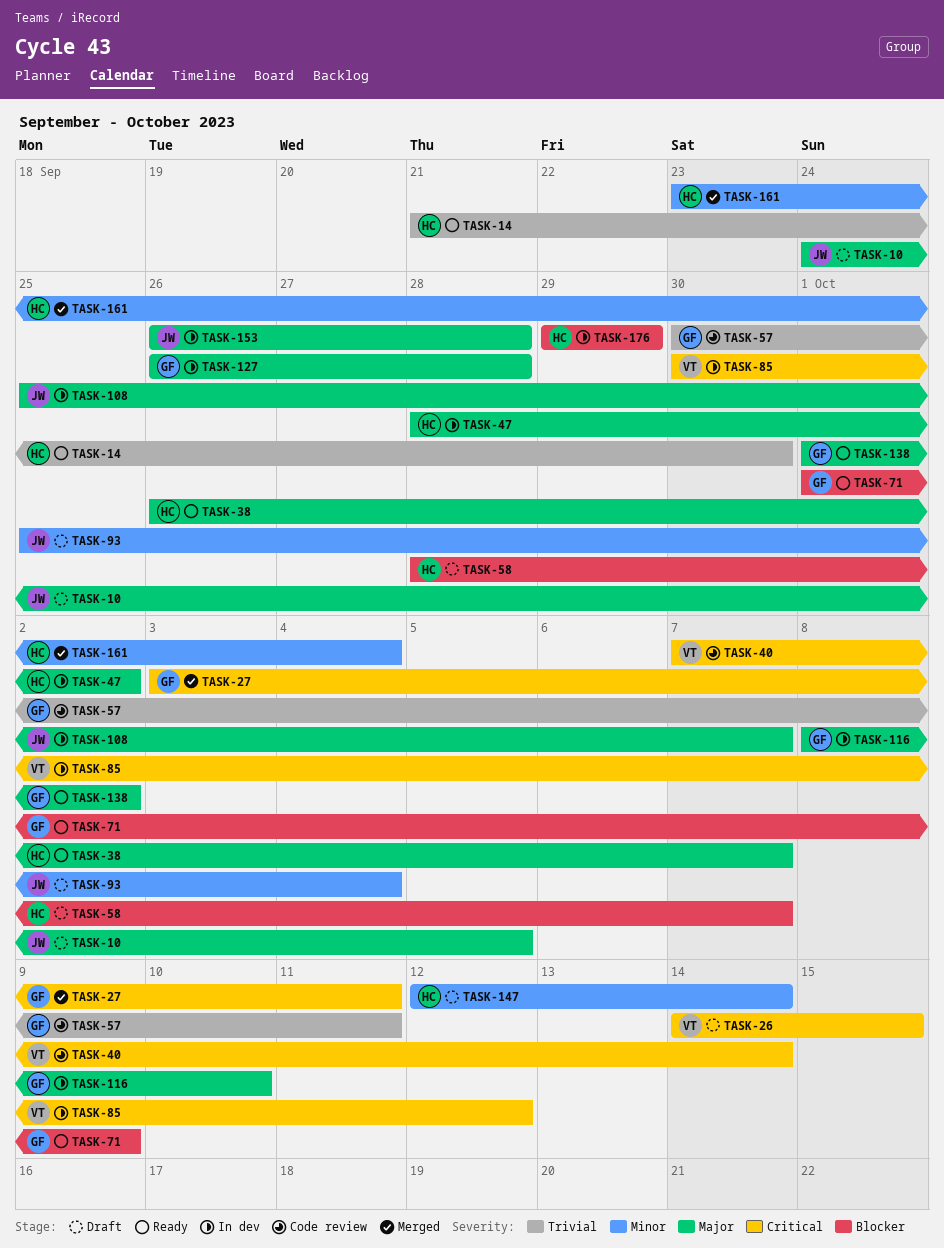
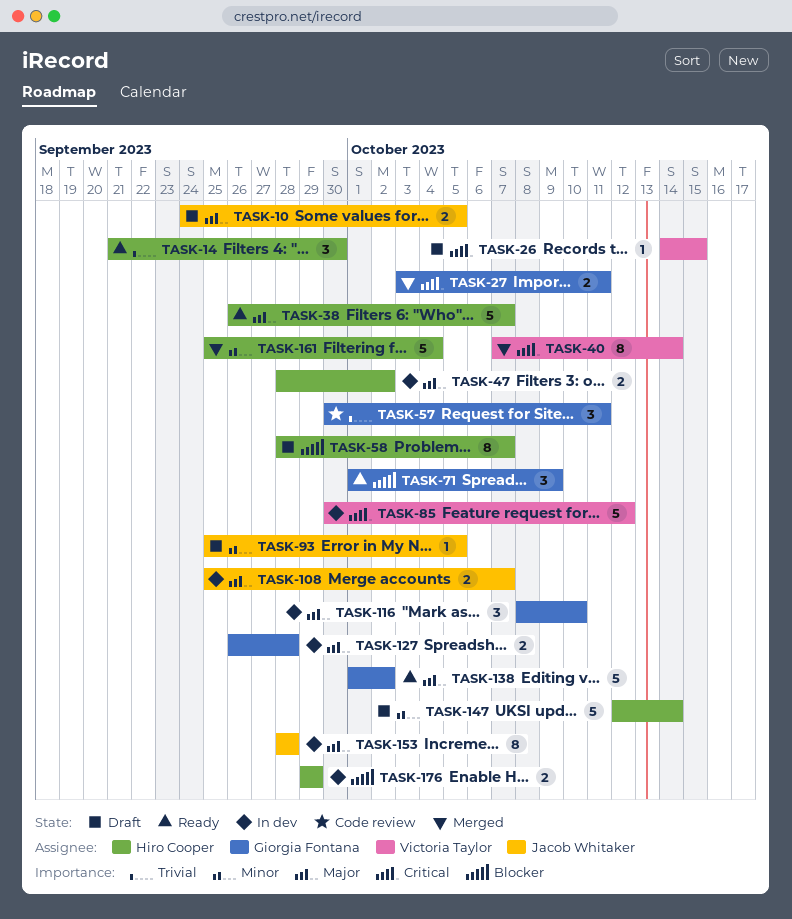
TASK-40, status: Code review -> Merged
TASK-93, due: Oct 4 -> Oct 5
TASK-153, start: Sep 26 -> Sep 28
TASK-161, start: Sep 23 -> Sep 25

